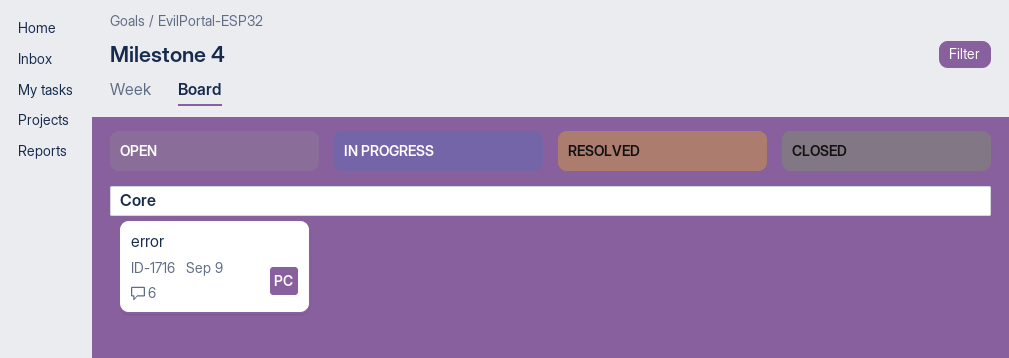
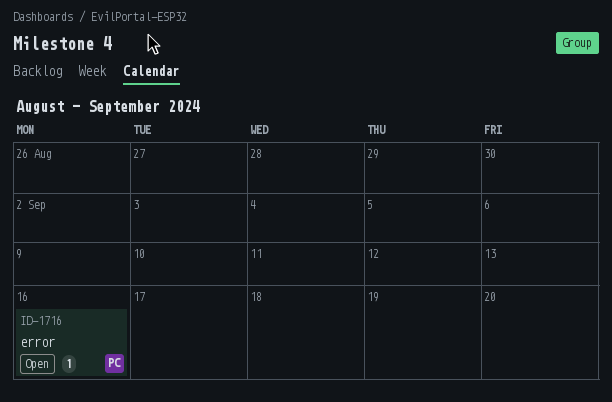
ID-1716, due: Sep 9 -> Sep 16

